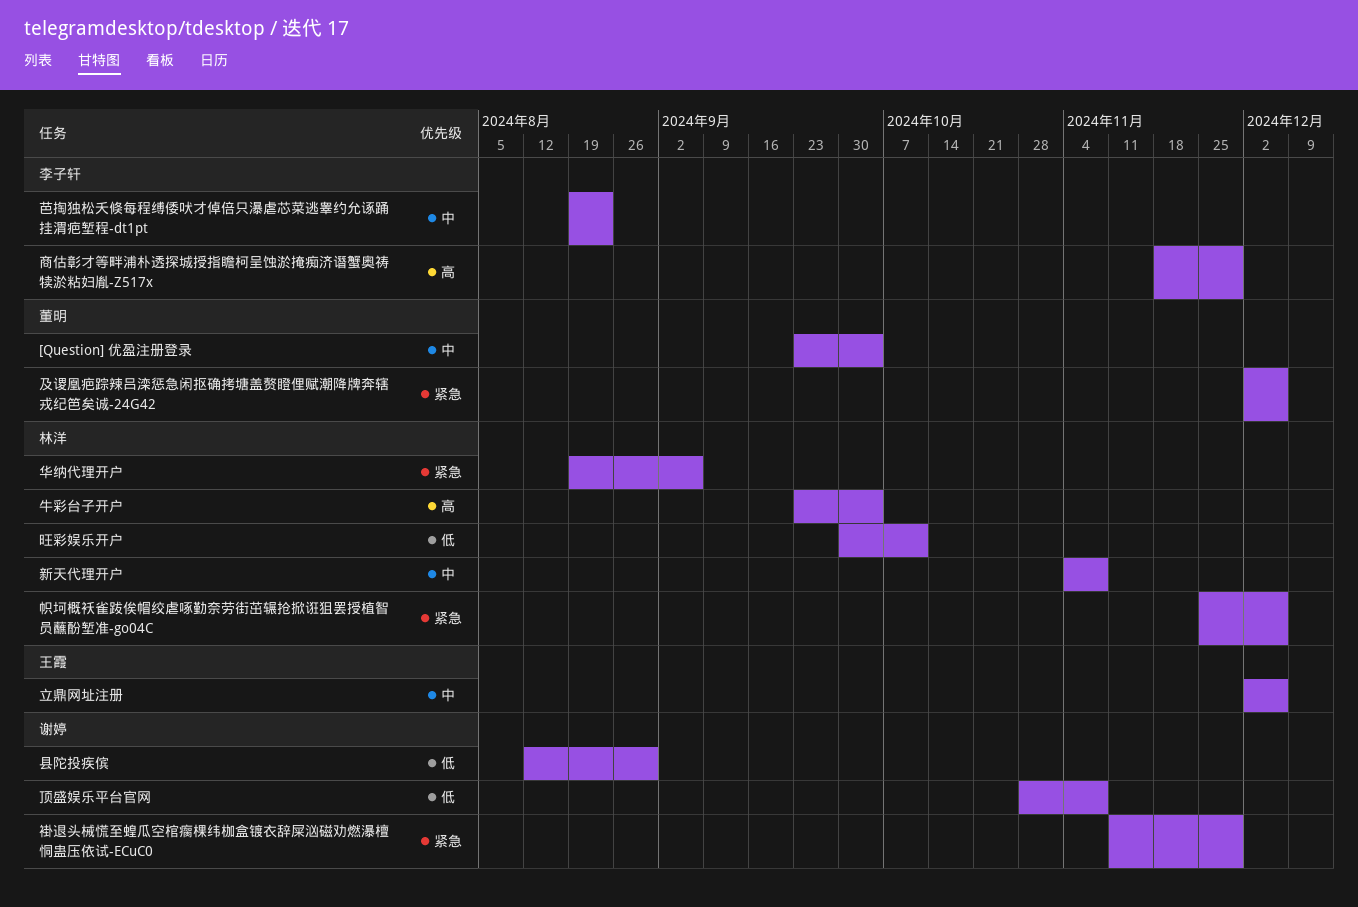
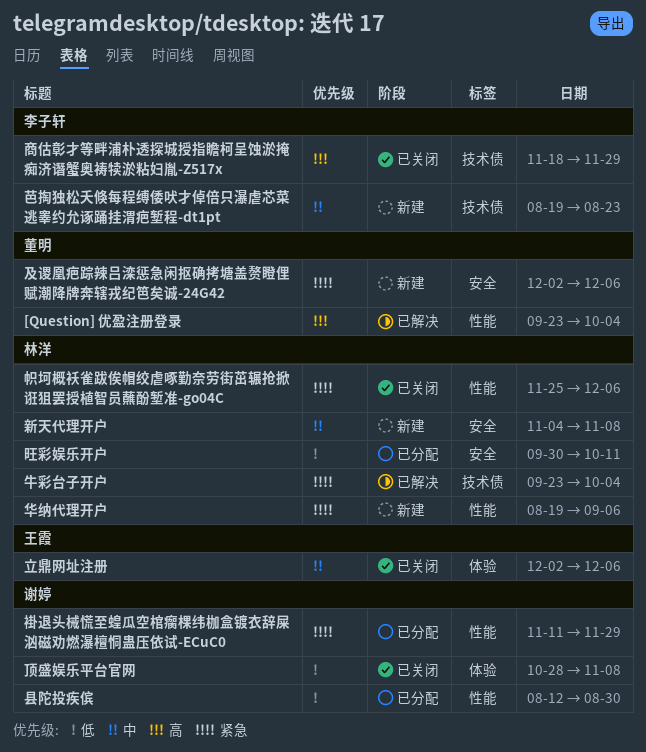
[Question] 优盈注册登录, priority: 中 -> 高
牛彩台子开户, priority: 高 -> 紧急

